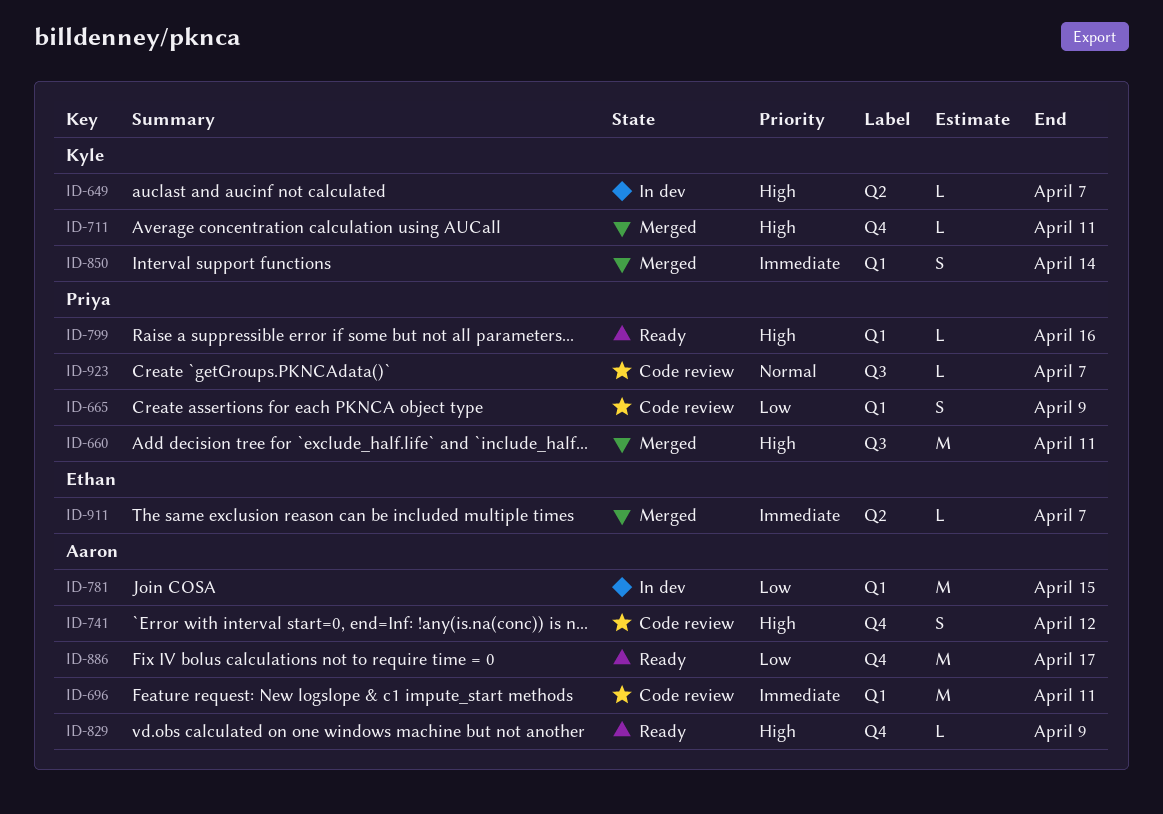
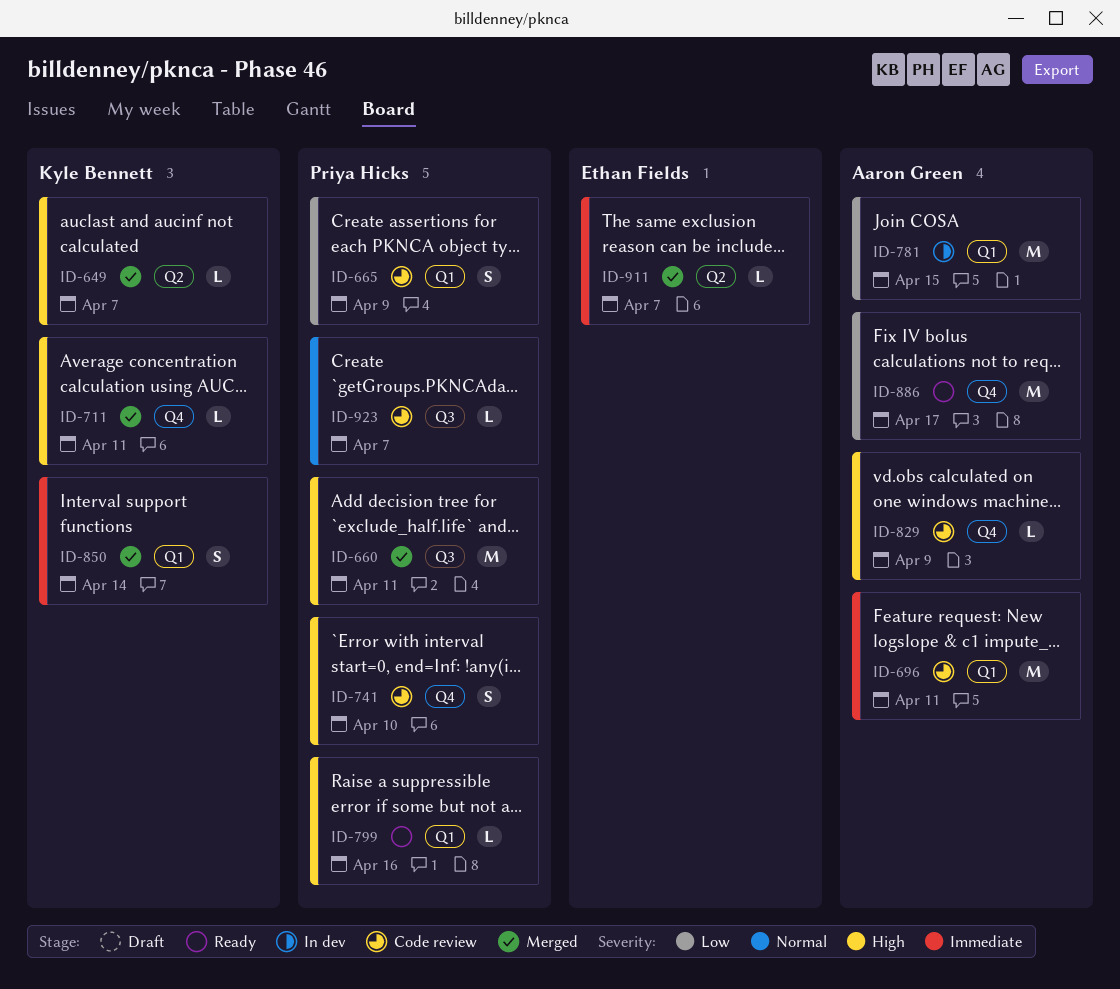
ID-649, status: In dev -> Merged
ID-741, owner: Aaron Green -> Priya Hicks
ID-741, due: Apr 12 -> Apr 10
ID-829, status: Ready -> Code review

